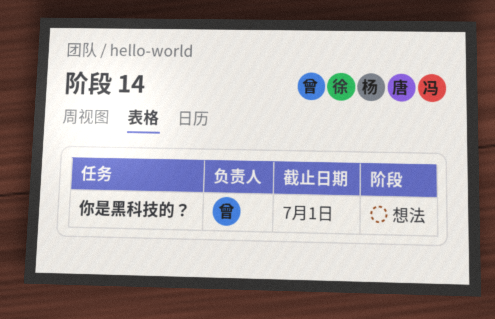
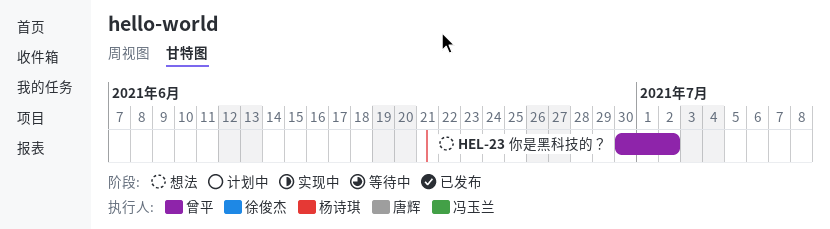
你是黑科技的？, due: Jul 1 -> Jul 2

